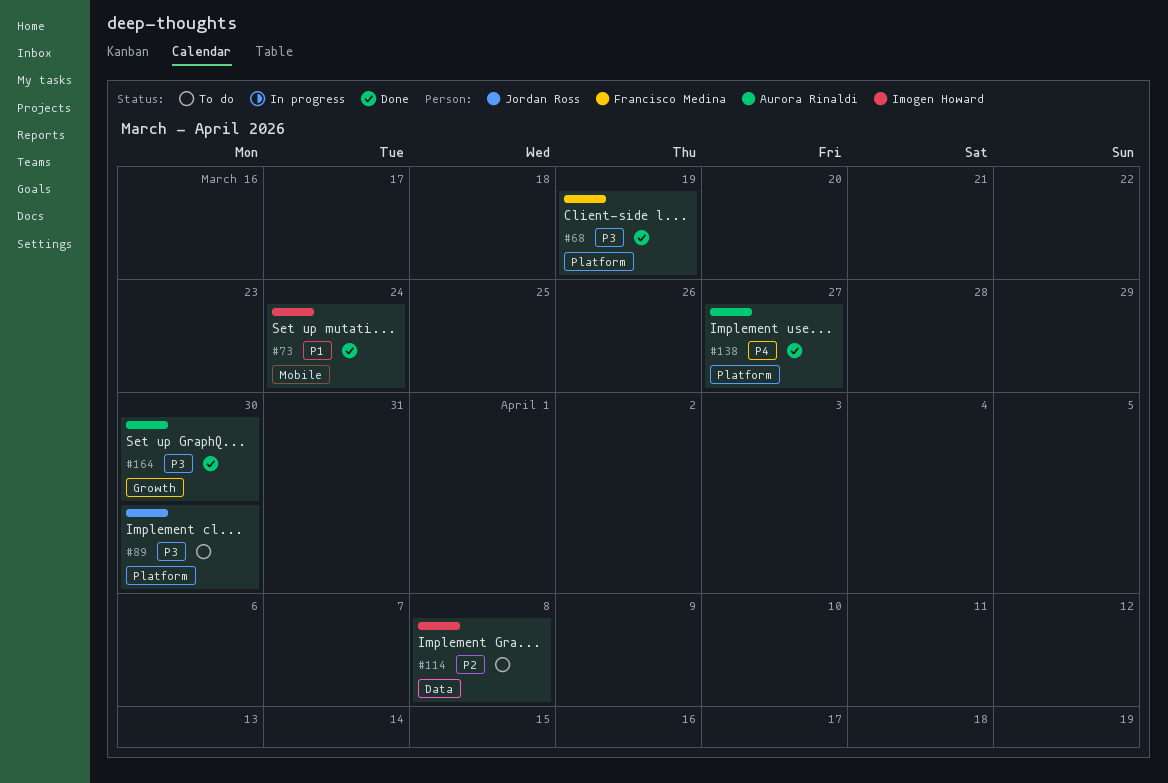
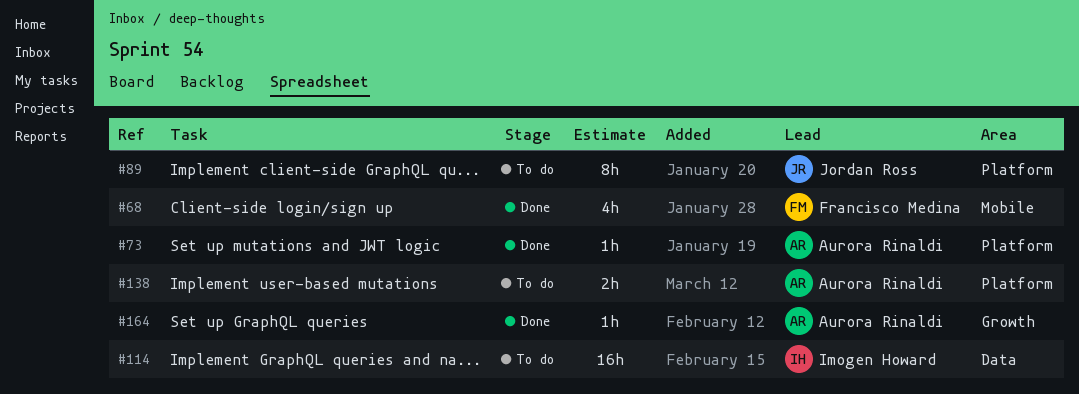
#68, label: Platform -> Mobile
#73, owner: Imogen Howard -> Aurora Rinaldi
#73, label: Mobile -> Platform
#138, status: Done -> To do

